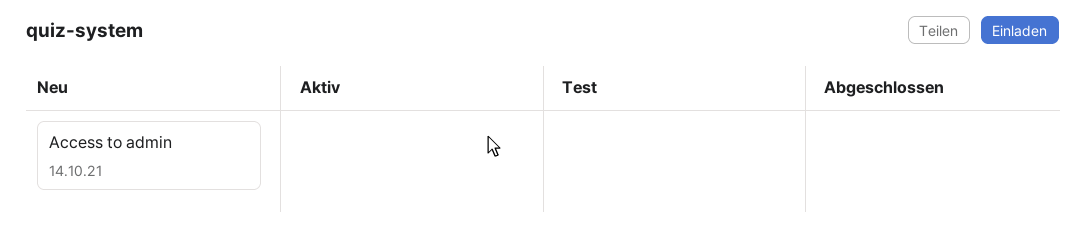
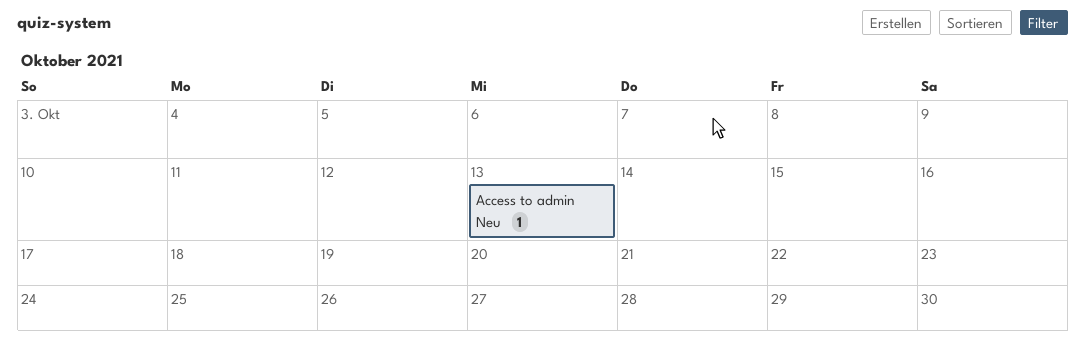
Access to admin, due: Oct 14 -> Oct 13

